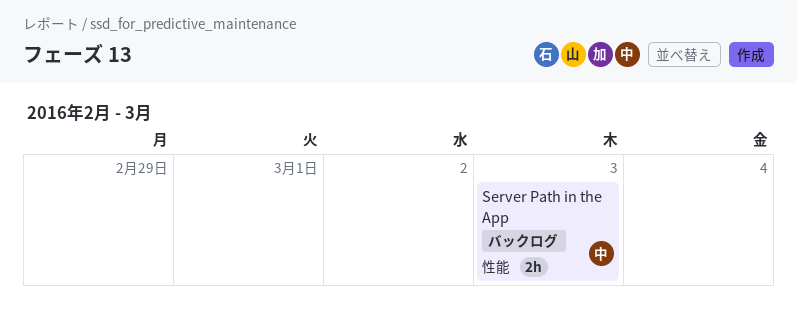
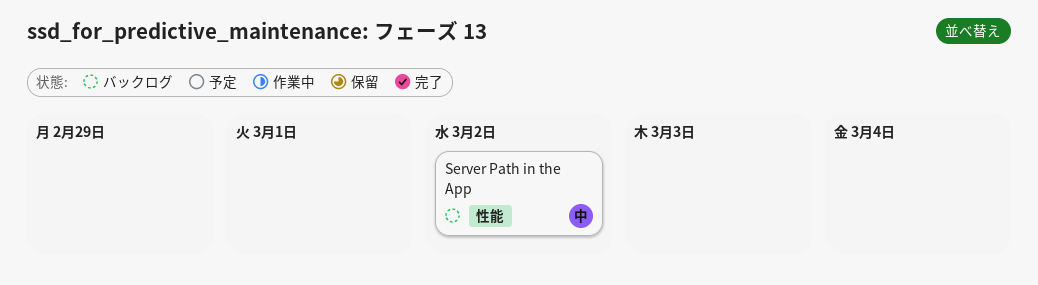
Server Path in the App, due: Mar 3 -> Mar 2

